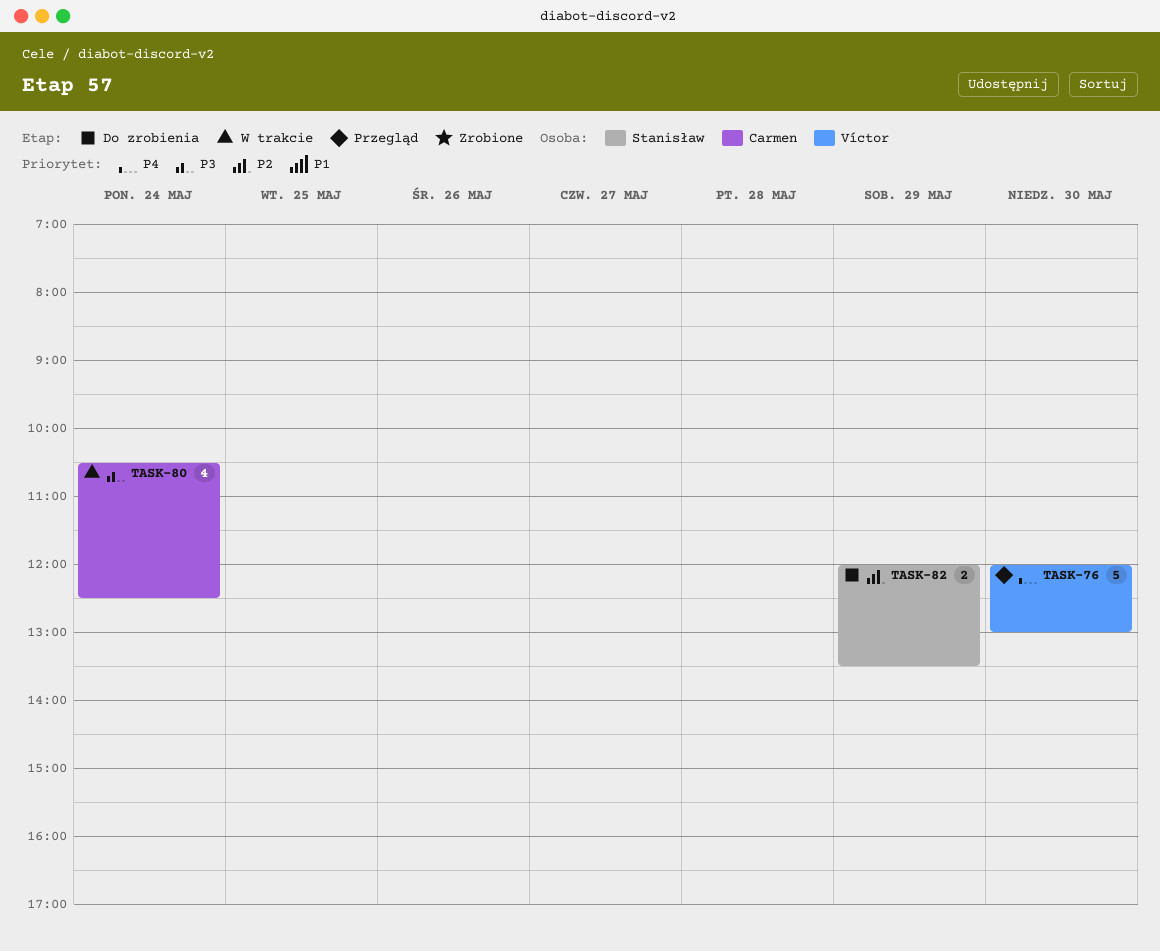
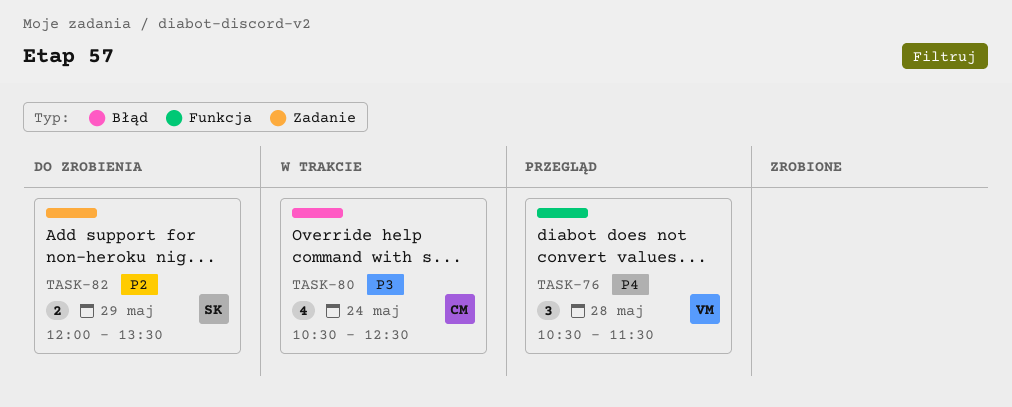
TASK-76, estimate: 5 -> 3
TASK-76, day: May 30 -> May 28
TASK-76, begins: 12:00 -> 10:30
TASK-76, ends: 13:00 -> 11:30

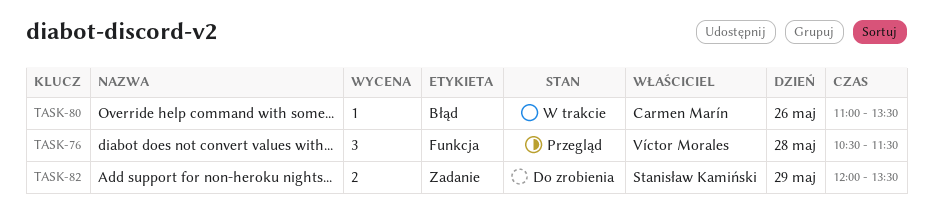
TASK-80, estimate: 4 -> 1
TASK-80, day: May 24 -> May 26
TASK-80, begins: 10:30 -> 11:00
TASK-80, ends: 12:30 -> 13:30

